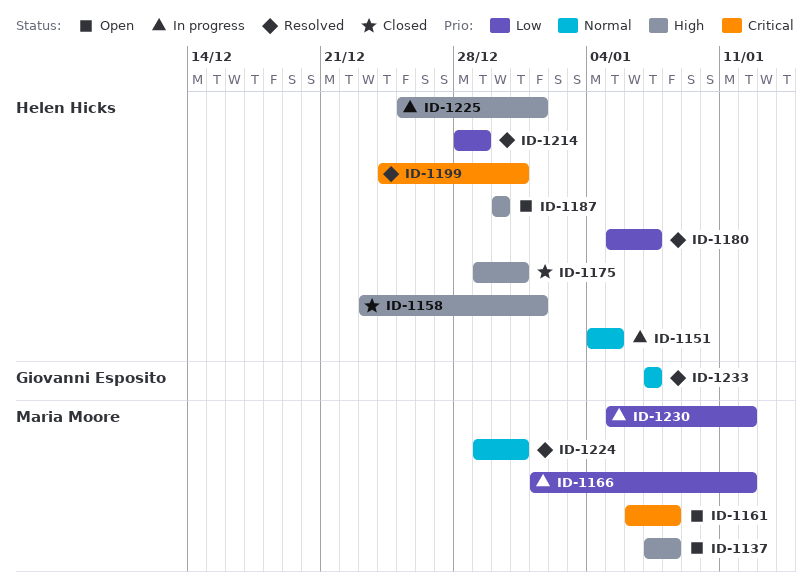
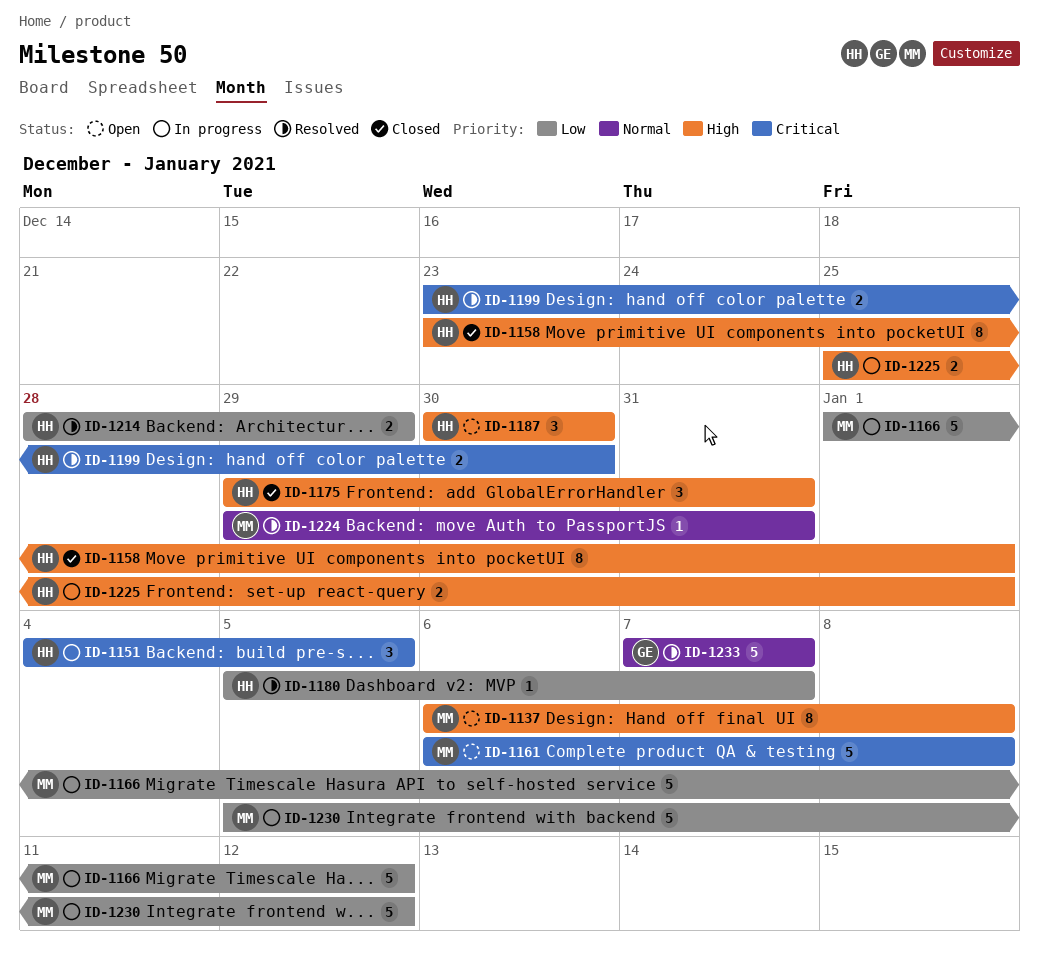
ID-1137, start: Jan 7 -> Jan 6
ID-1151, priority: Normal -> Critical
ID-1199, start: Dec 24 -> Dec 23
ID-1199, due: Dec 31 -> Dec 30

